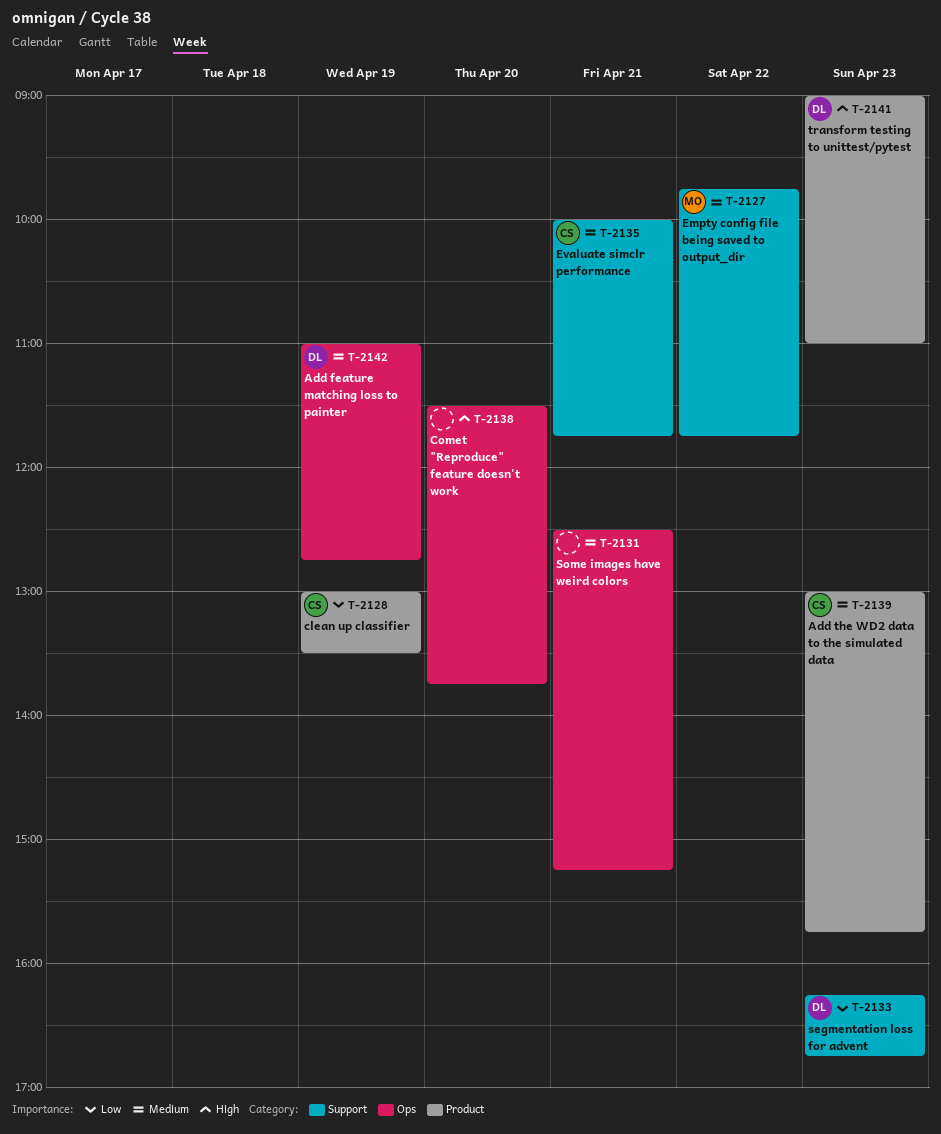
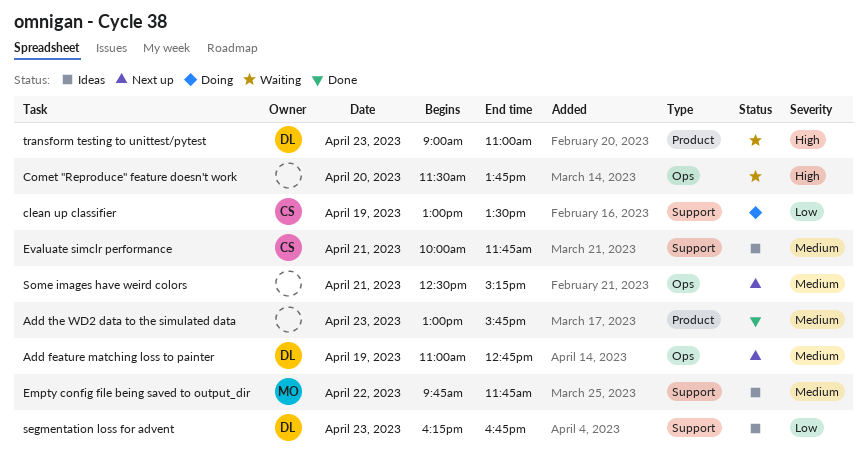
Add the WD2 data to the simulated data, owner: CS -> none
clean up classifier, label: Product -> Support

